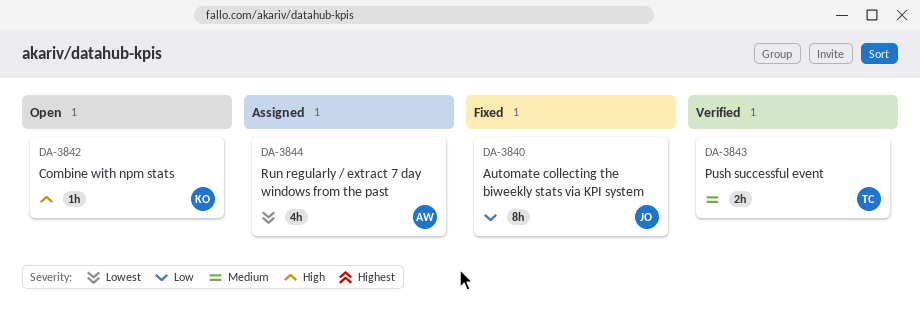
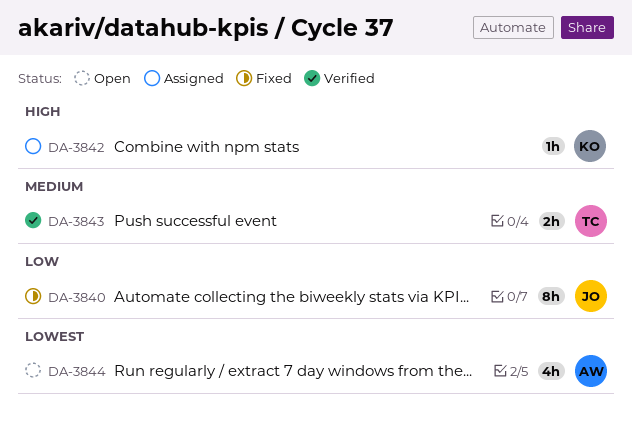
DA-3842, status: Open -> Assigned
DA-3844, status: Assigned -> Open

